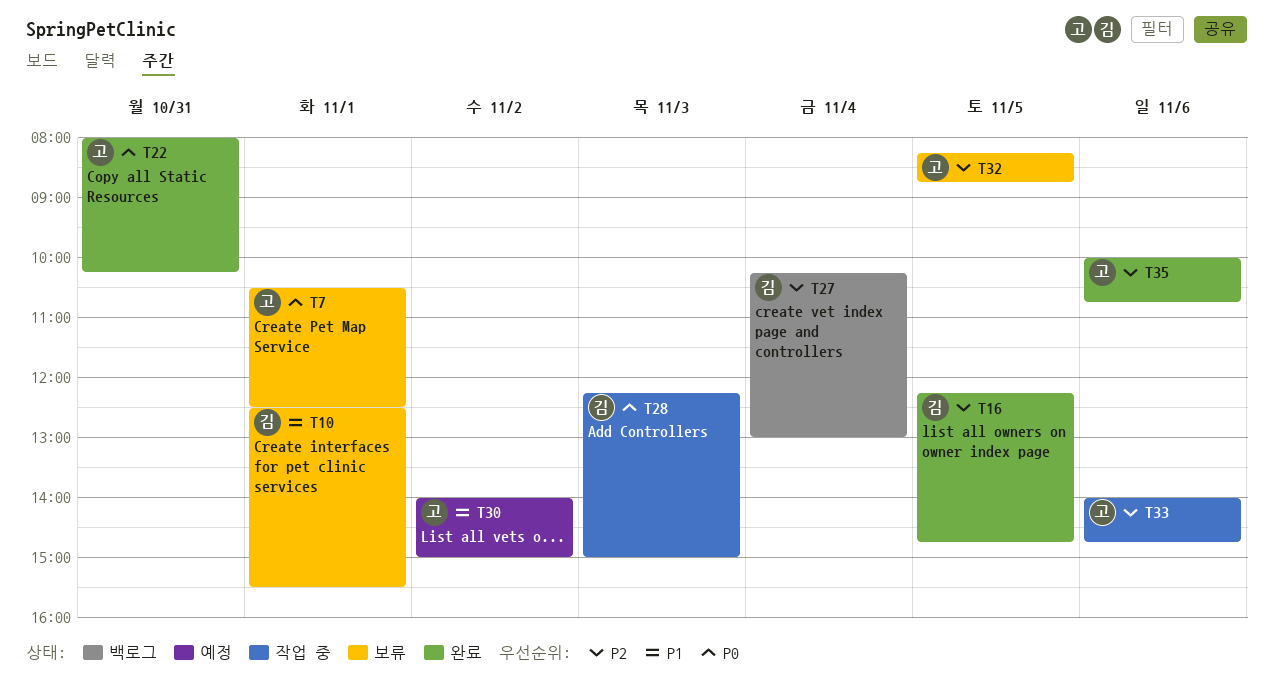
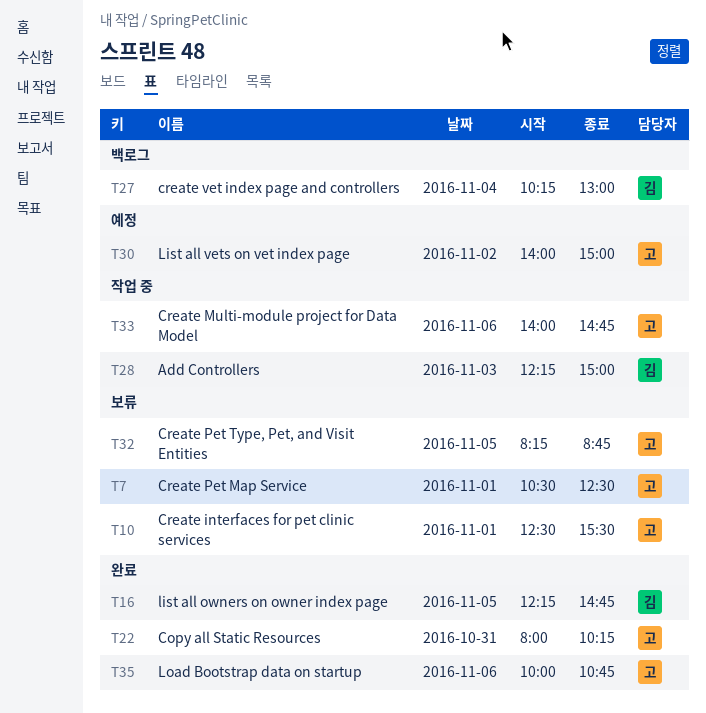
T10, owner: 김 -> 고

